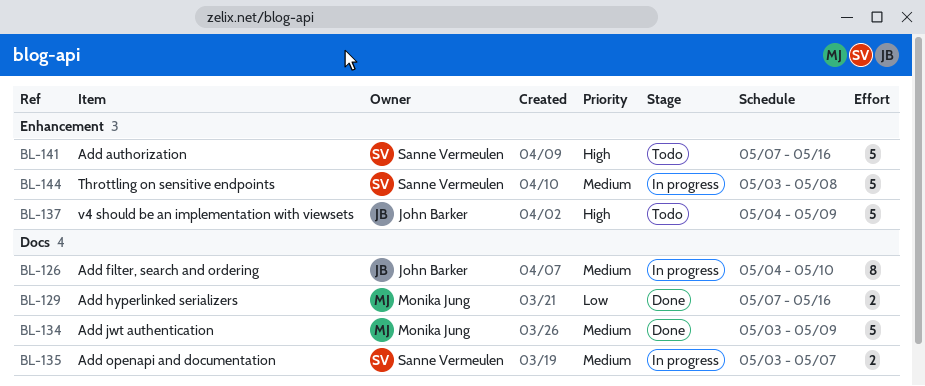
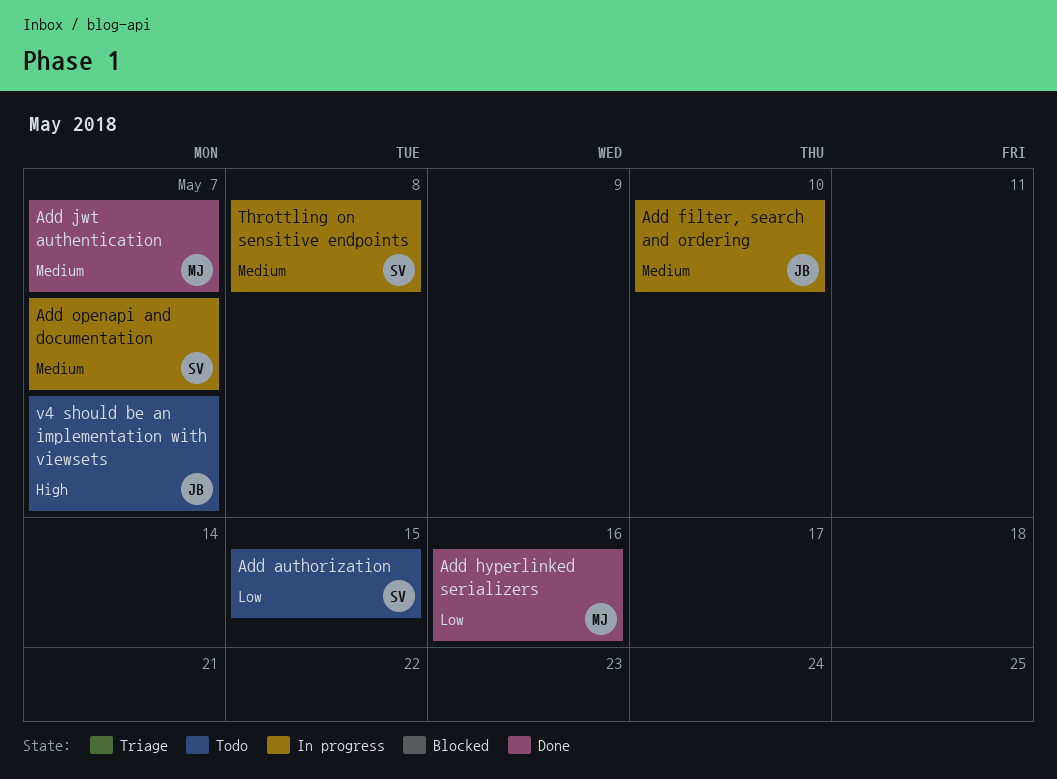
Add authorization, priority: High -> Low
Add authorization, due: May 16 -> May 15
Add jwt authentication, due: May 9 -> May 7
v4 should be an implementation with viewsets, due: May 9 -> May 7

